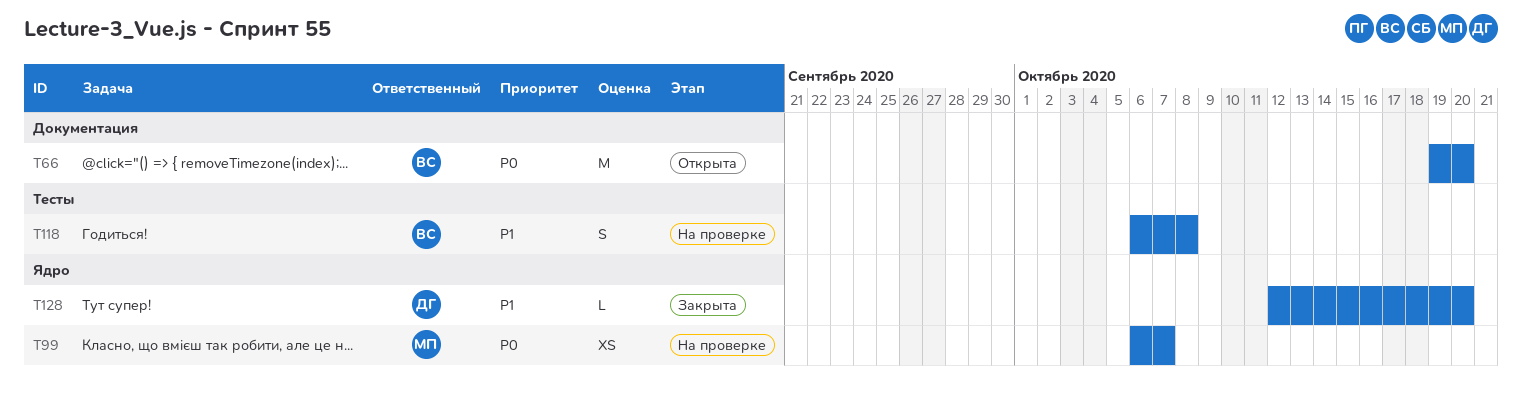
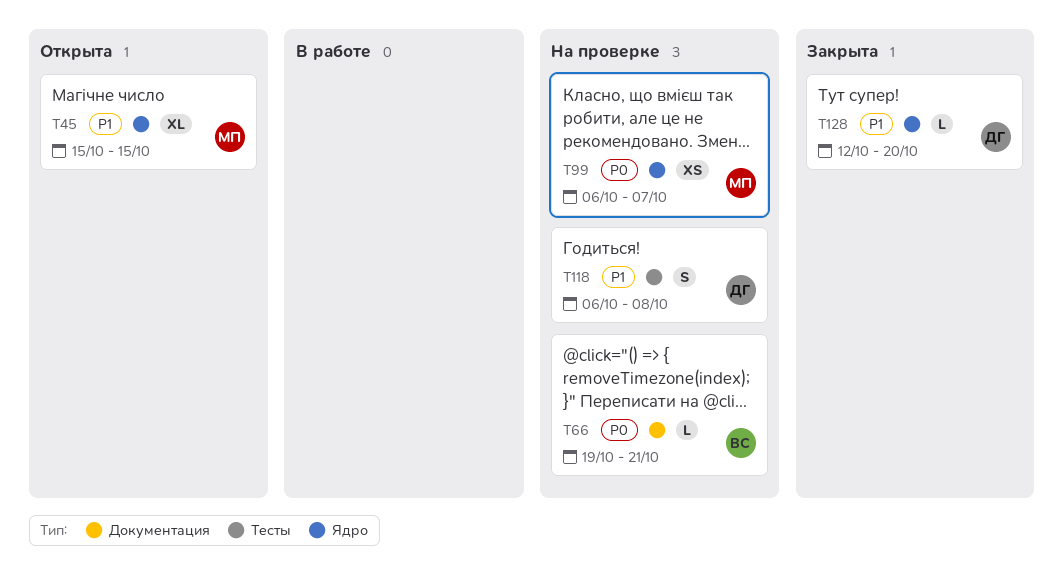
T45: none -> present
T66, status: Открыта -> На проверке
T66, estimate: M -> L
T66, due: Oct 20 -> Oct 21
T118, owner: ВС -> ДГ

